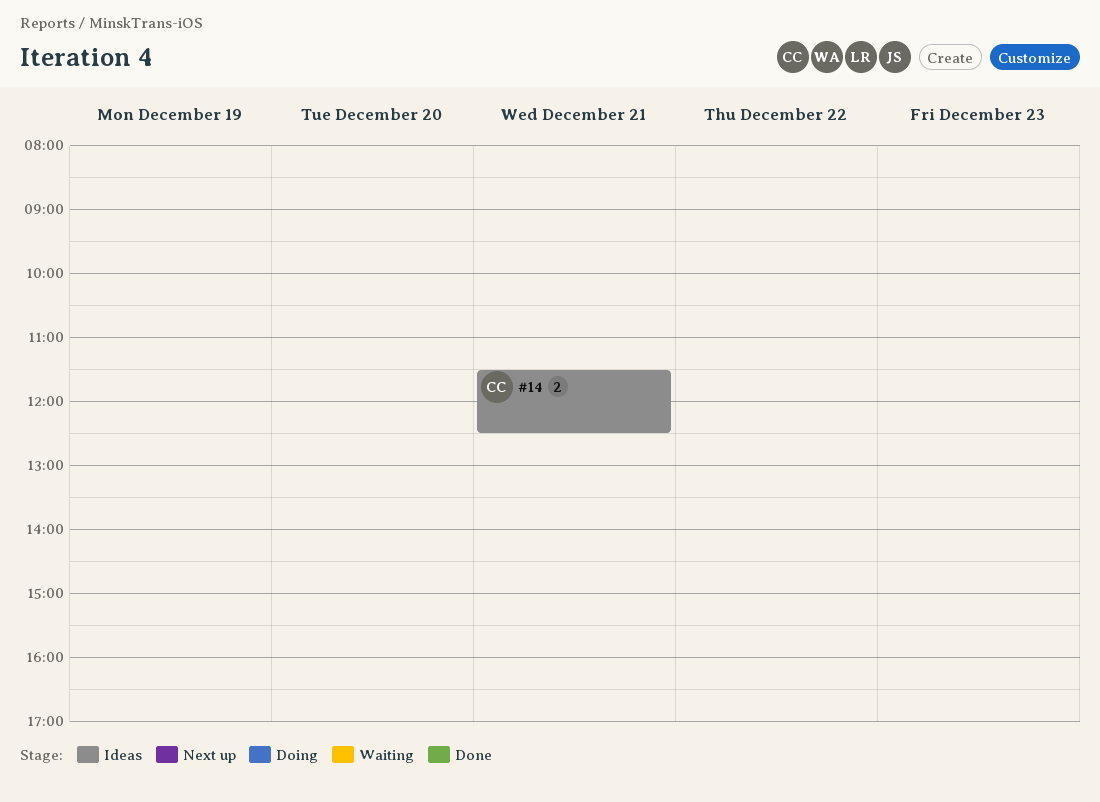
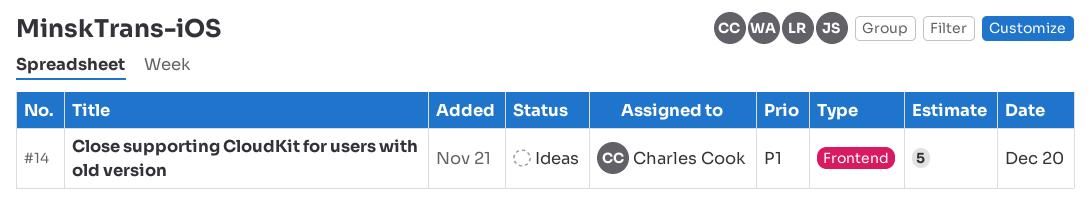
#14, estimate: 2 -> 5
#14, day: Dec 21 -> Dec 20

